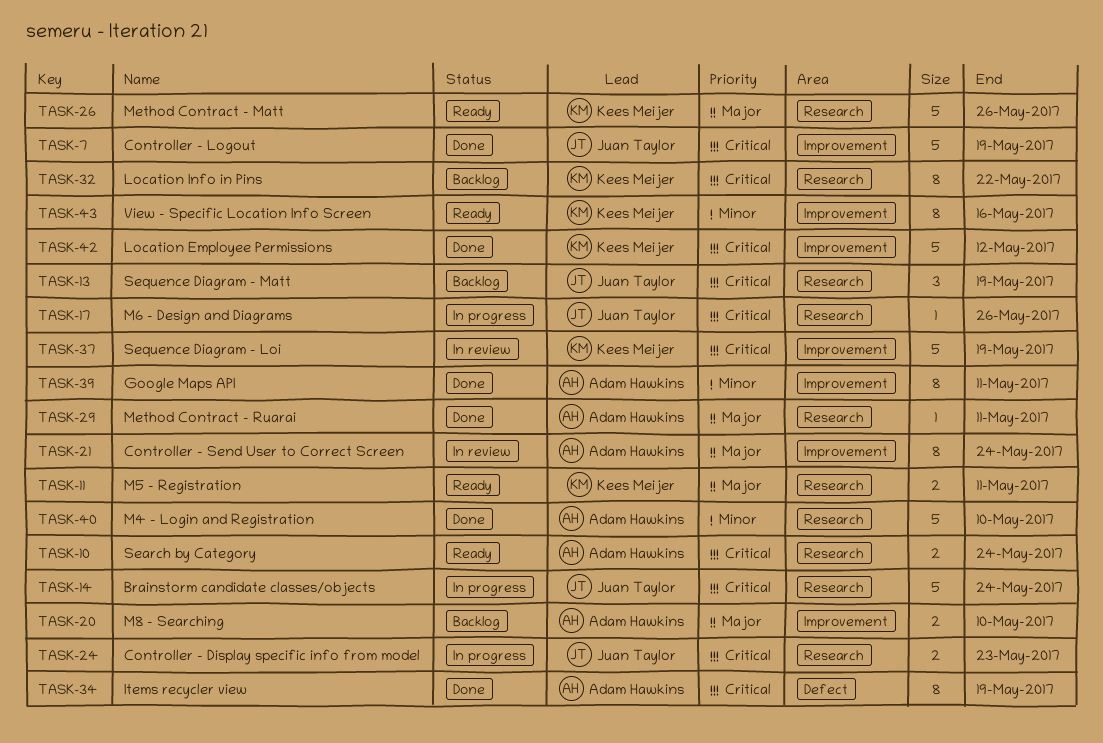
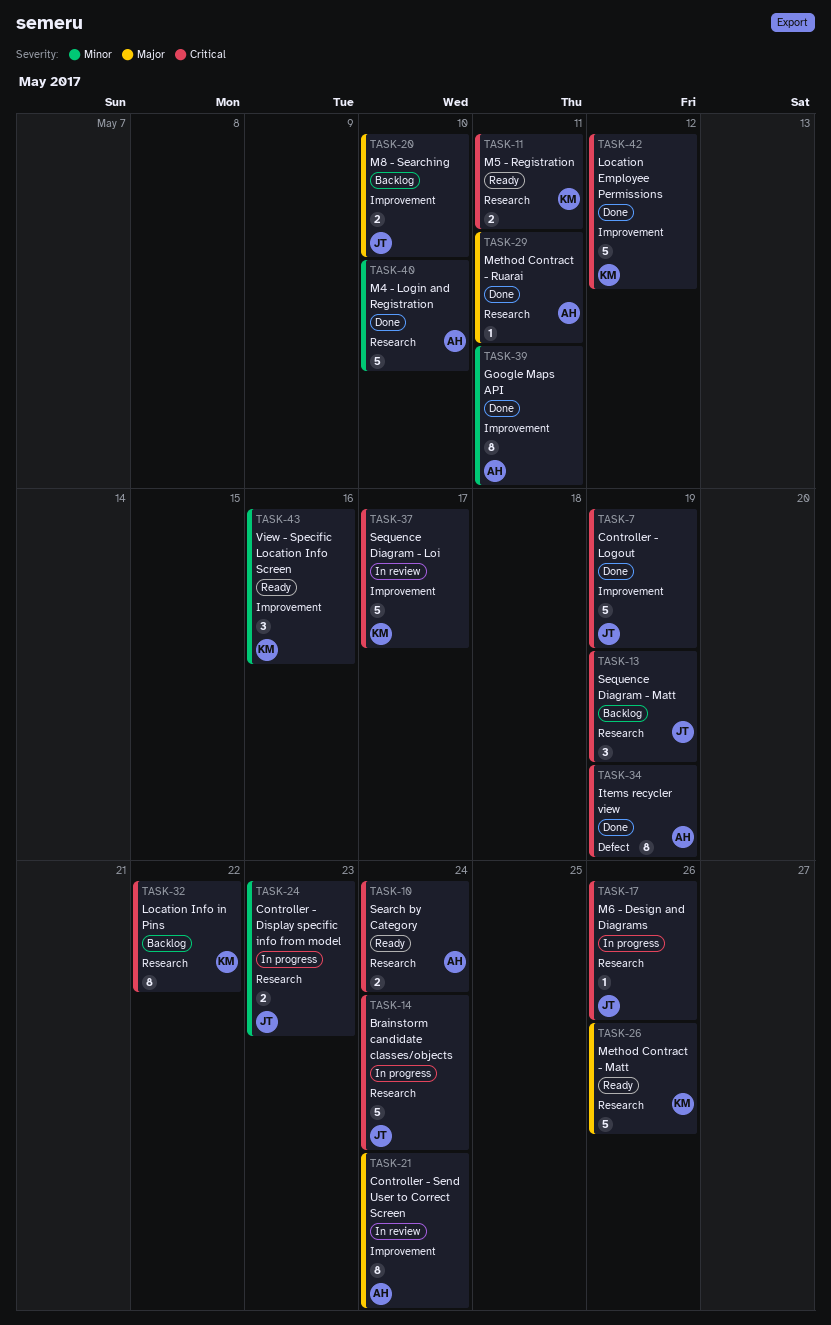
TASK-11, priority: Major -> Critical
TASK-20, owner: Adam Hawkins -> Juan Taylor
TASK-24, priority: Critical -> Minor
TASK-37, due: May 19 -> May 17
TASK-43, estimate: 8 -> 3

